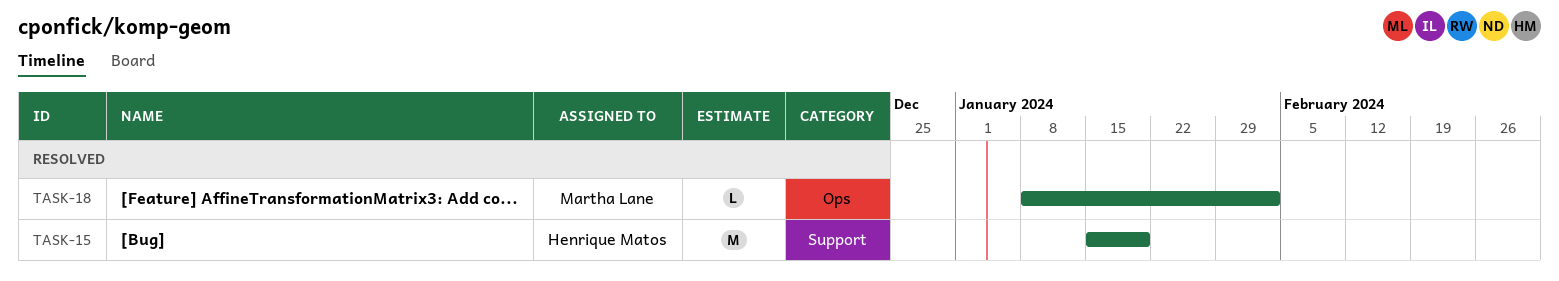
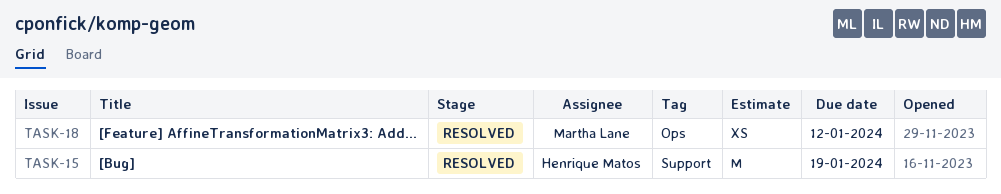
TASK-18, estimate: L -> XS
TASK-18, due: Feb 2 -> Jan 12

